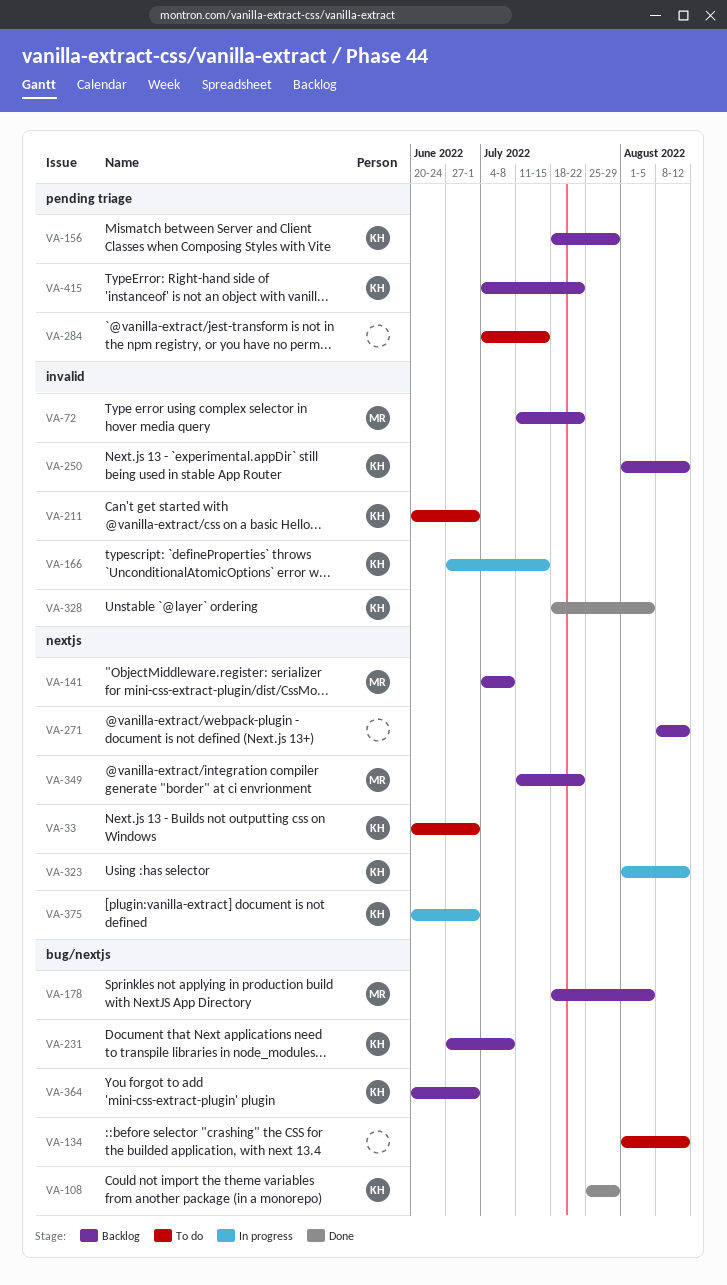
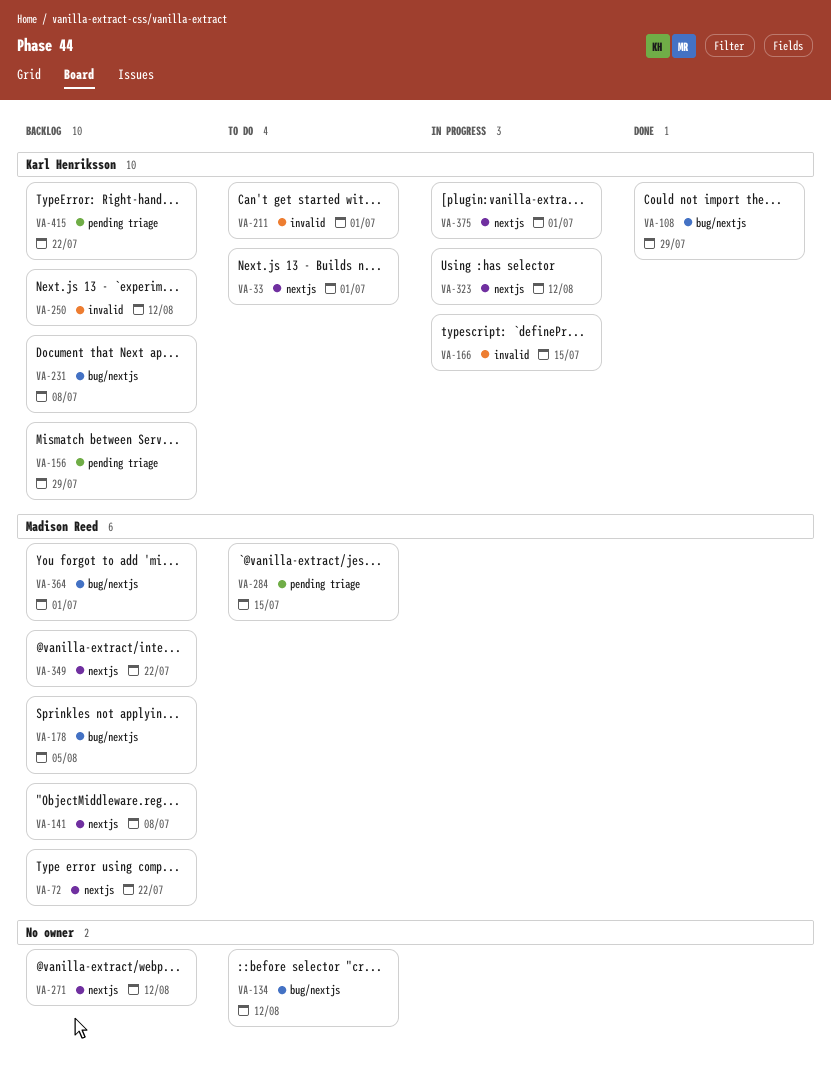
VA-72, label: invalid -> nextjs
VA-284, owner: none -> Madison Reed
VA-328: present -> none
VA-364, owner: Karl Henriksson -> Madison Reed

